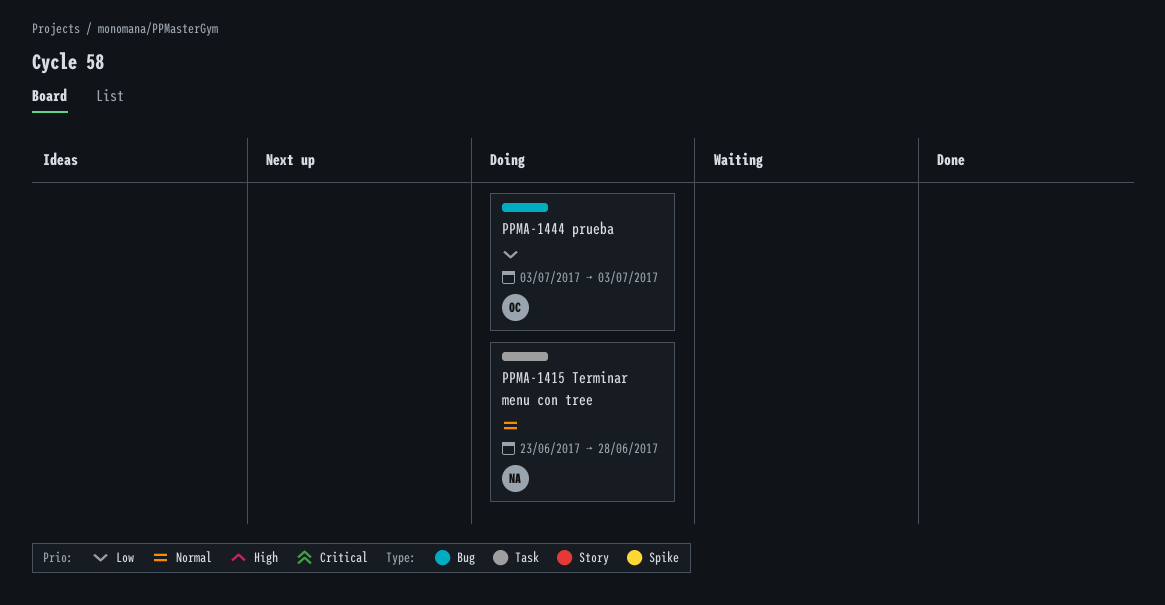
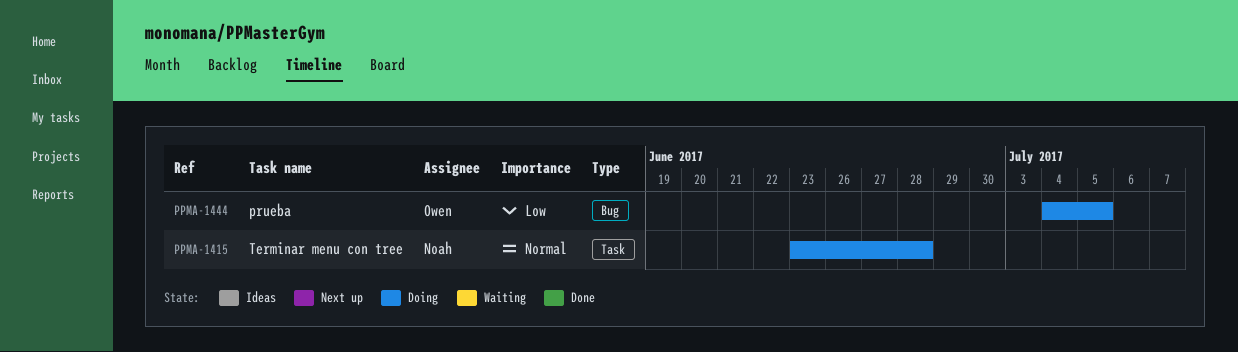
PPMA-1444, start: Jul 3 -> Jul 4
PPMA-1444, due: Jul 3 -> Jul 5

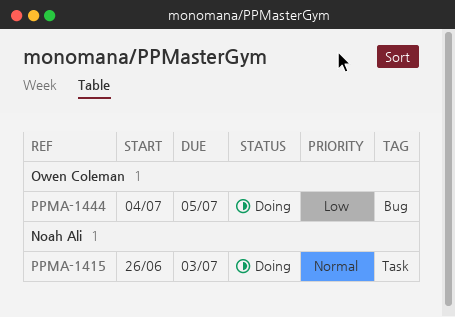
PPMA-1415, start: Jun 23 -> Jun 26
PPMA-1415, due: Jun 28 -> Jul 3

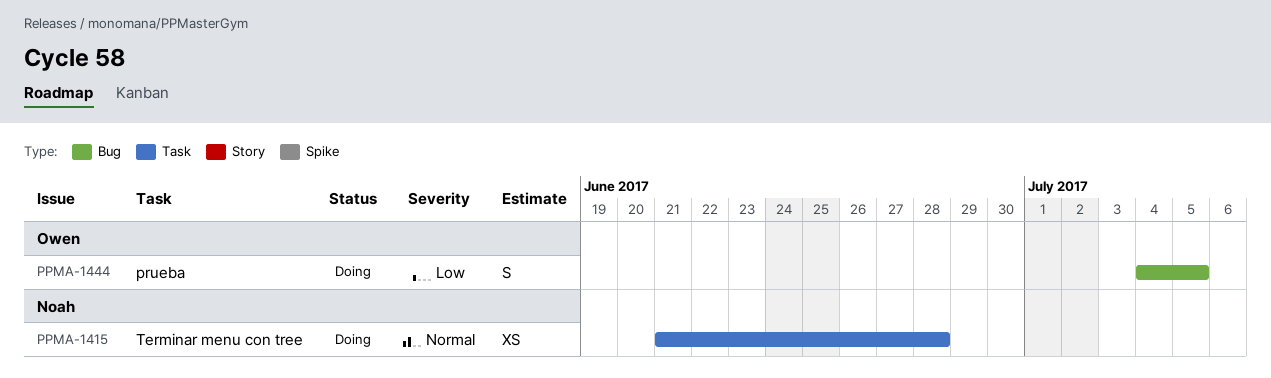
PPMA-1415, start: Jun 26 -> Jun 21
PPMA-1415, due: Jul 3 -> Jun 28

